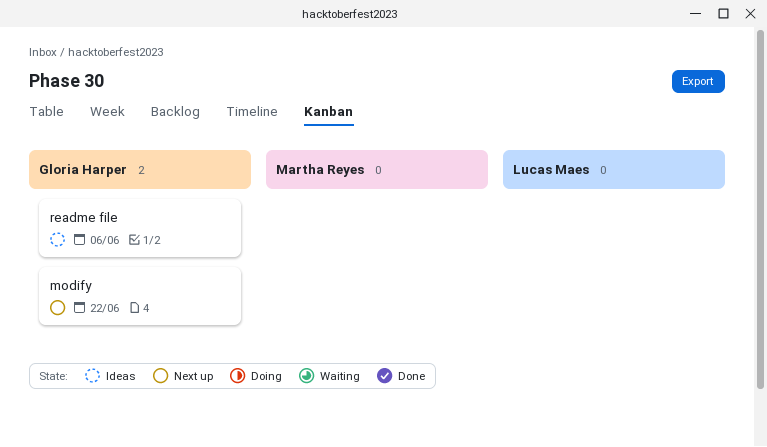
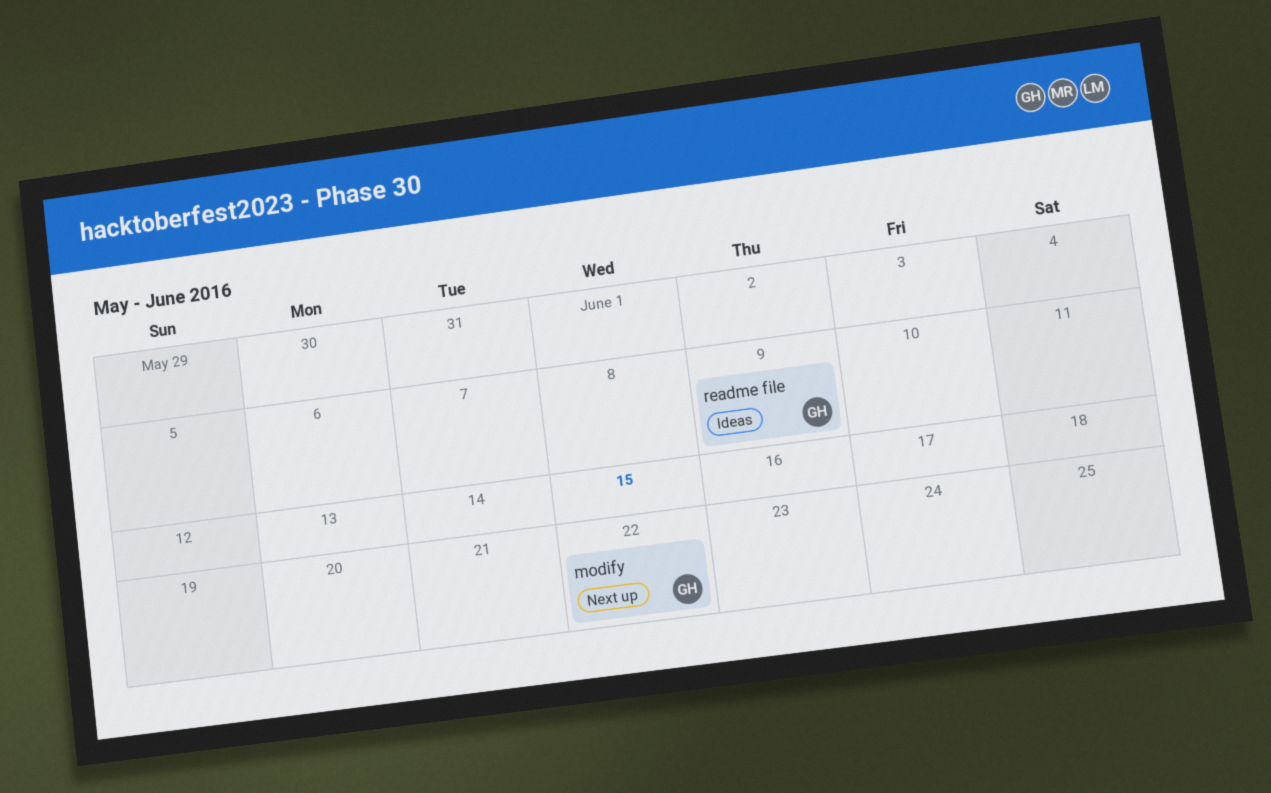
readme file, due: Jun 6 -> Jun 9

